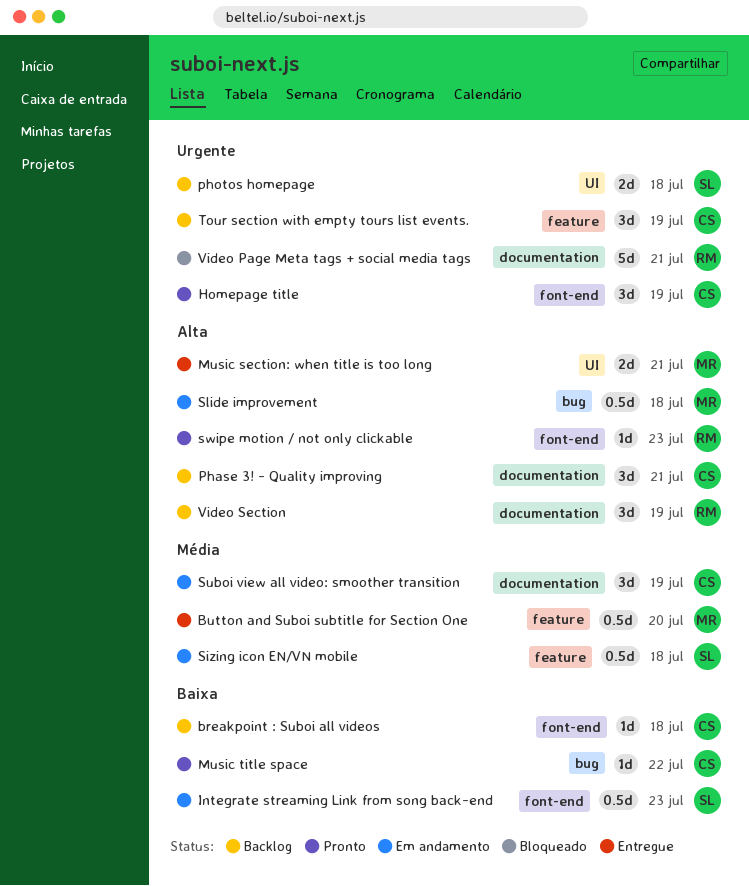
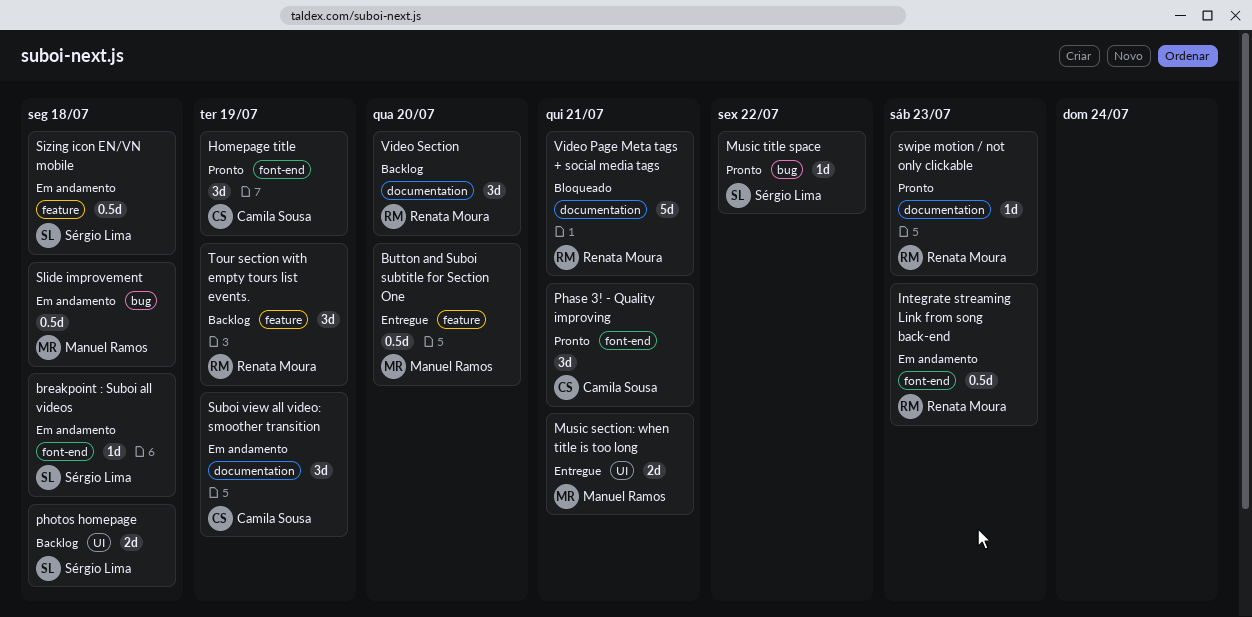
breakpoint : Suboi all videos, status: Backlog -> Em andamento
breakpoint : Suboi all videos, owner: Camila Sousa -> Sérgio Lima
Integrate streaming Link from song back-end, owner: Sérgio Lima -> Renata Moura
Music title space, owner: Camila Sousa -> Sérgio Lima
Phase 3! - Quality improving, status: Backlog -> Pronto
Phase 3! - Quality improving, label: documentation -> font-end
swipe motion / not only clickable, label: font-end -> documentation
Tour section with empty tours list events., owner: Camila Sousa -> Renata Moura
Video Section, due: Jul 19 -> Jul 20

